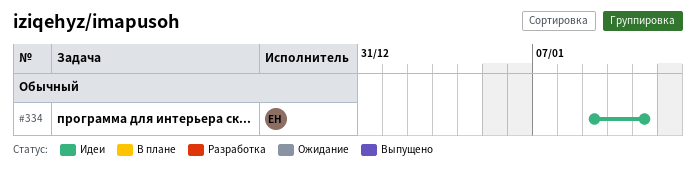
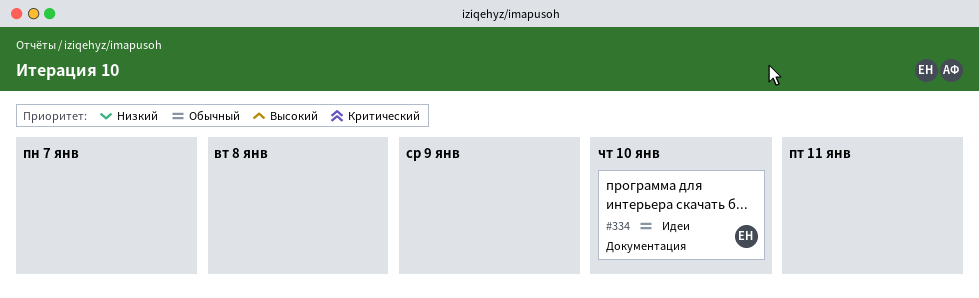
#334, due: Jan 11 -> Jan 10

